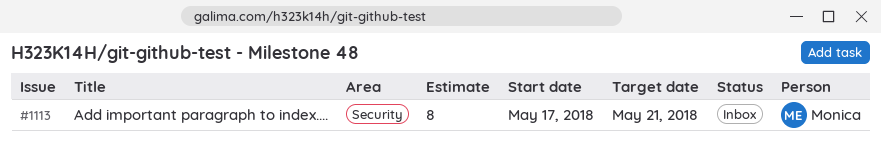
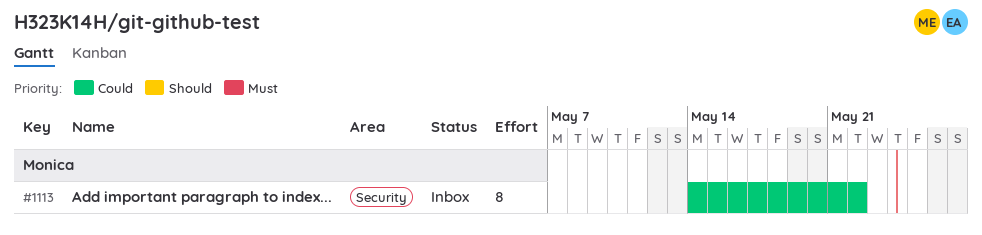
#1113, start: May 17 -> May 14
#1113, due: May 21 -> May 22

